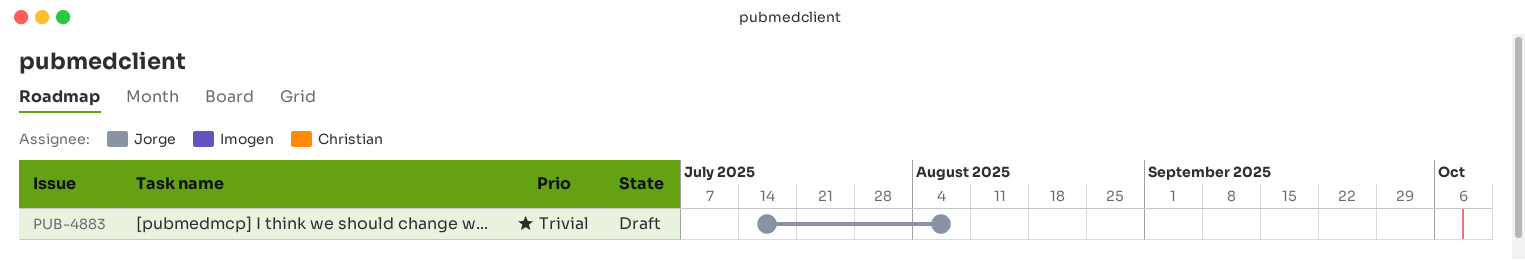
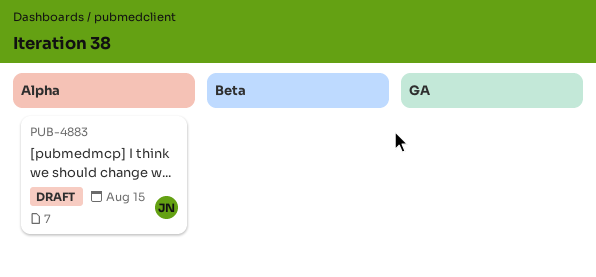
PUB-4883, due: Aug 8 -> Aug 15

